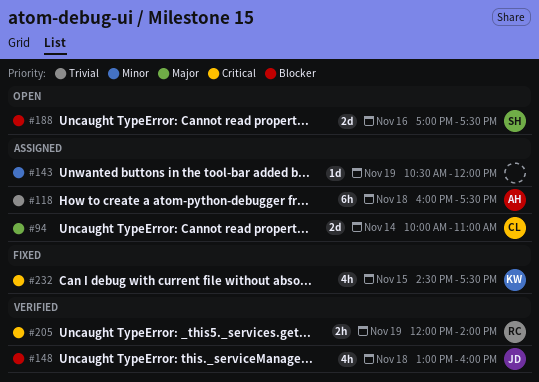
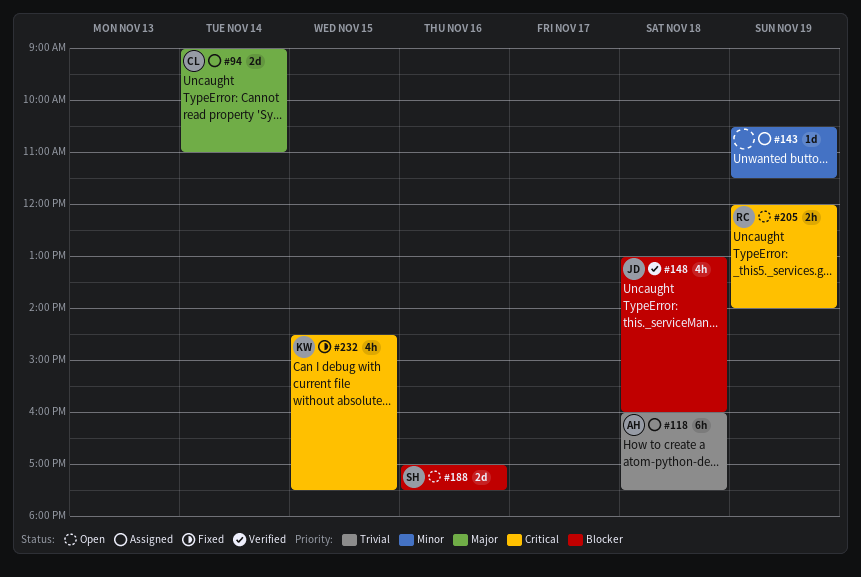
#94, begins: 10:00 -> 09:00
#143, ends: 12:00 -> 11:30
#205, status: Verified -> Open

